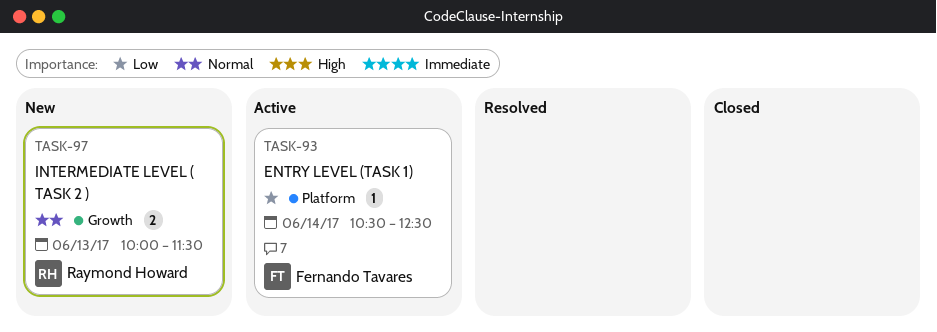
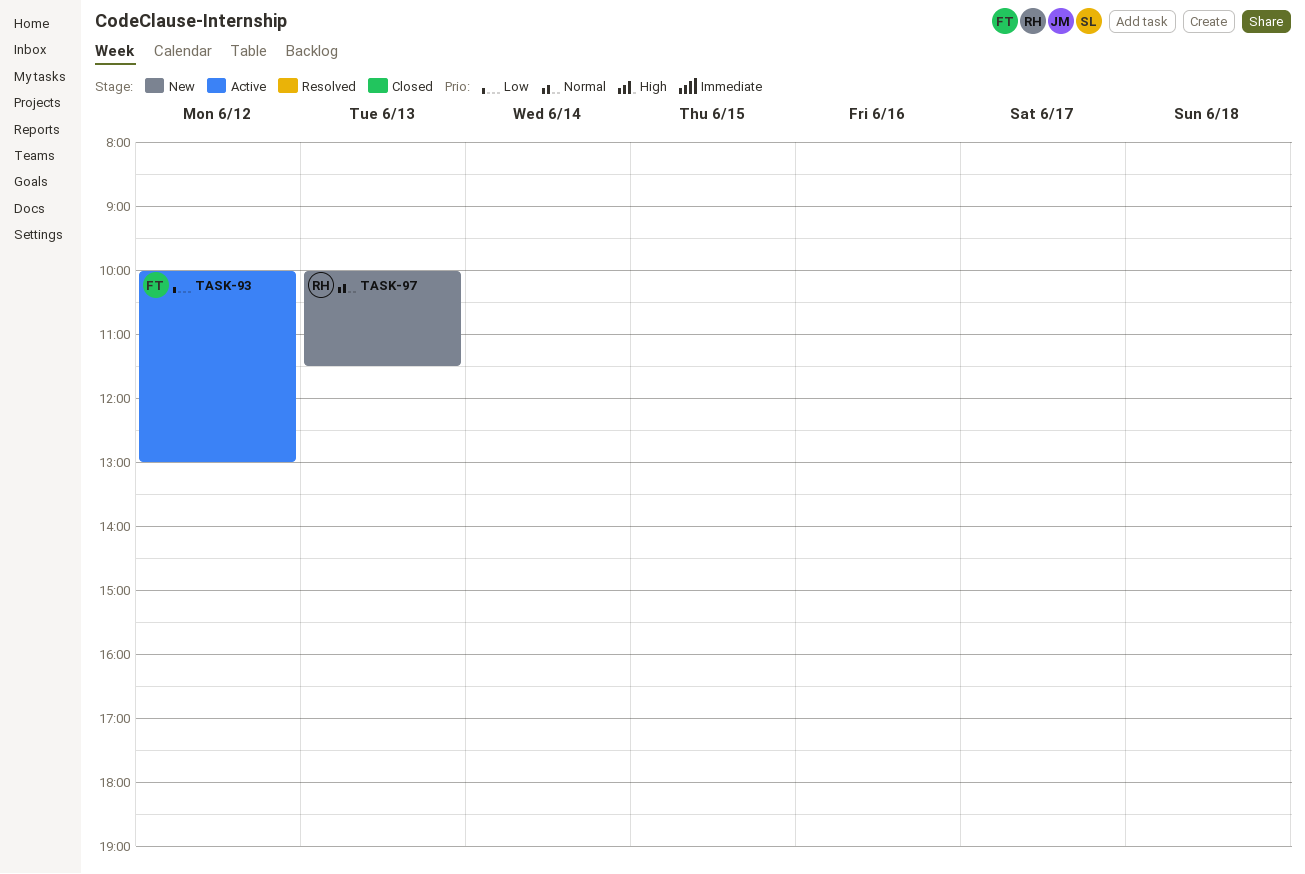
TASK-93, day: Jun 14 -> Jun 12
TASK-93, begins: 10:30 -> 10:00
TASK-93, ends: 12:30 -> 13:00

